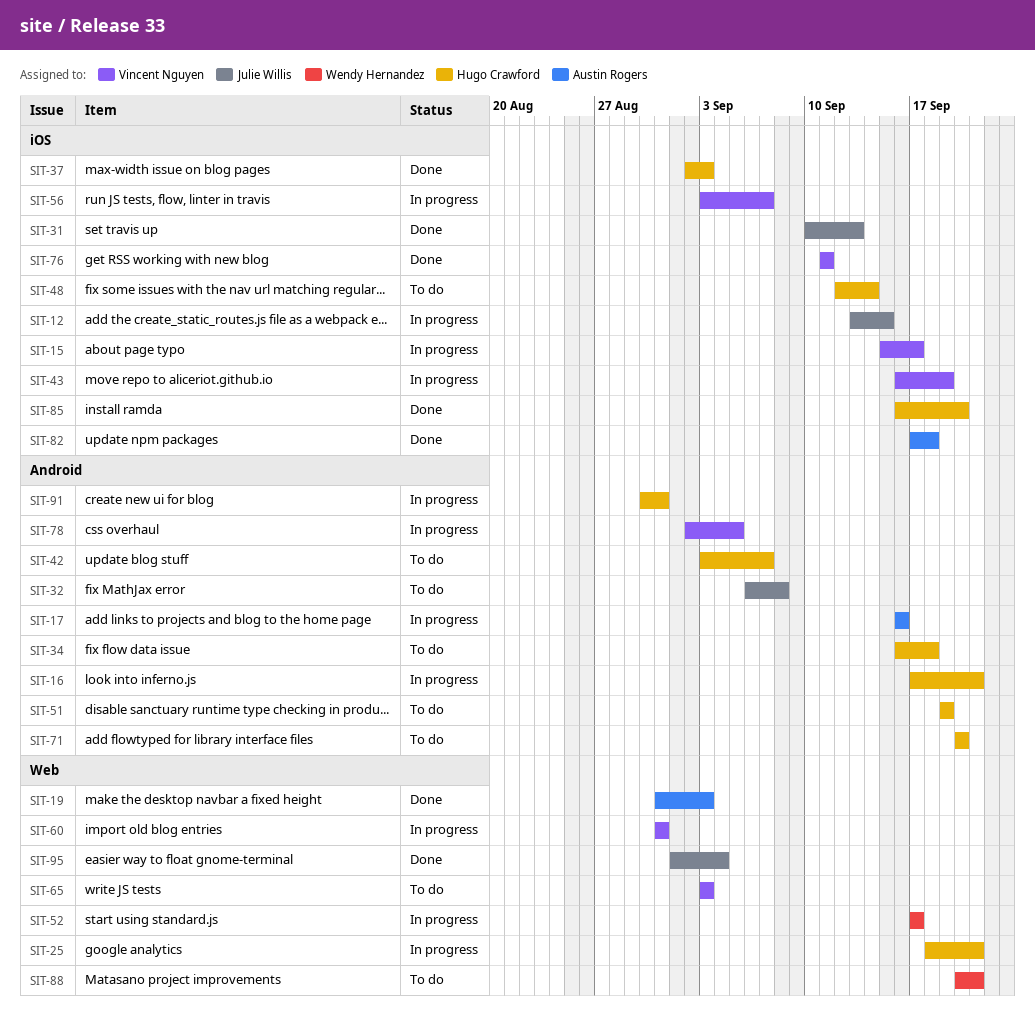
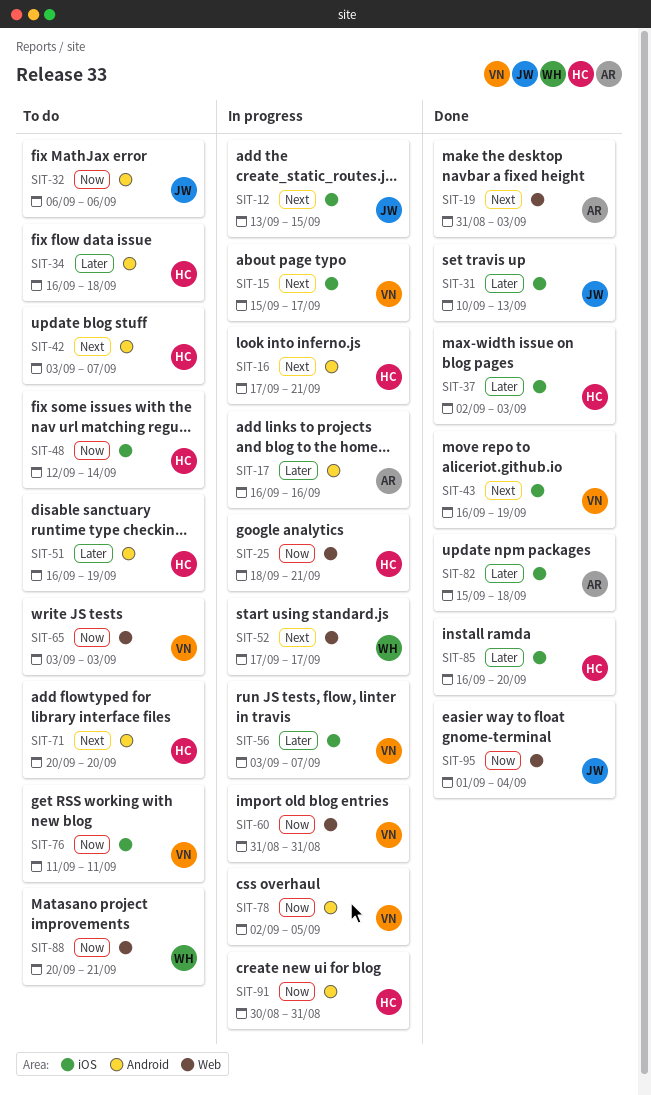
SIT-32, due: Sep 8 -> Sep 6
SIT-43, status: In progress -> Done
SIT-51, start: Sep 19 -> Sep 16
SIT-76, status: Done -> To do
SIT-82, start: Sep 17 -> Sep 15

